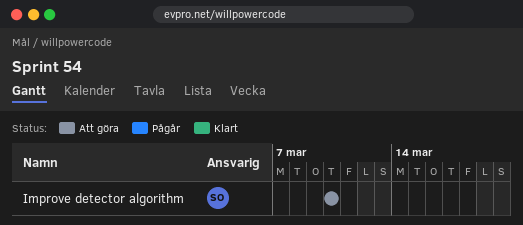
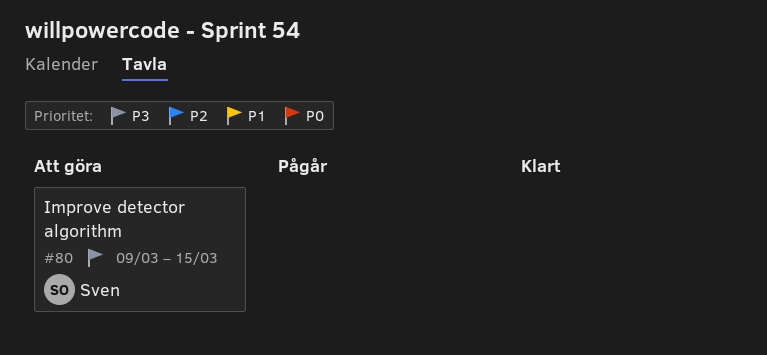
Improve detector algorithm, start: Mar 10 -> Mar 9
Improve detector algorithm, due: Mar 10 -> Mar 15

